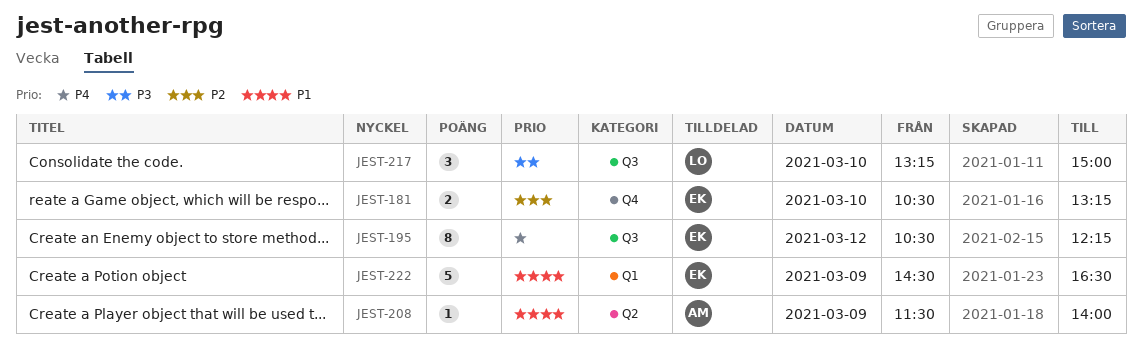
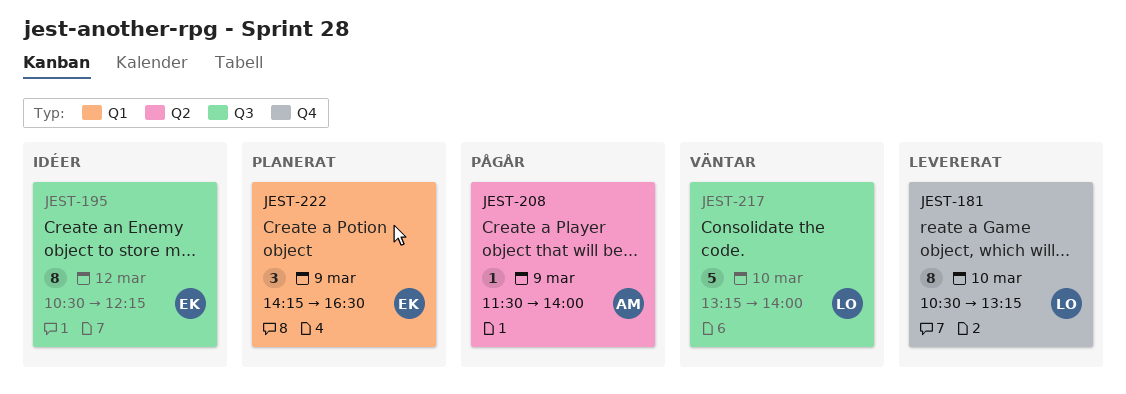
JEST-181, owner: EK -> LO
JEST-181, estimate: 2 -> 8
JEST-217, estimate: 3 -> 5
JEST-217, ends: 15:00 -> 14:00
JEST-222, estimate: 5 -> 3
JEST-222, begins: 14:30 -> 14:15

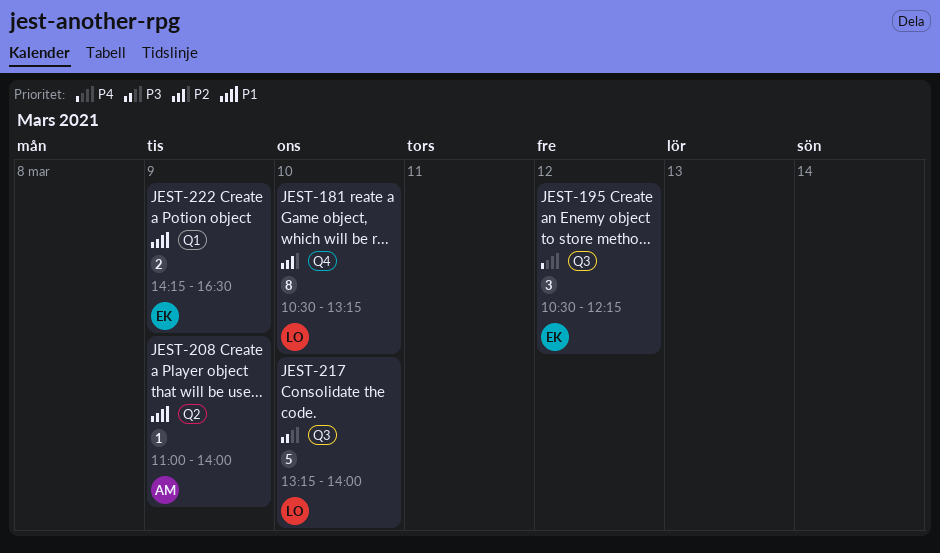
JEST-195, estimate: 8 -> 3
JEST-208, begins: 11:30 -> 11:00
JEST-222, estimate: 3 -> 2

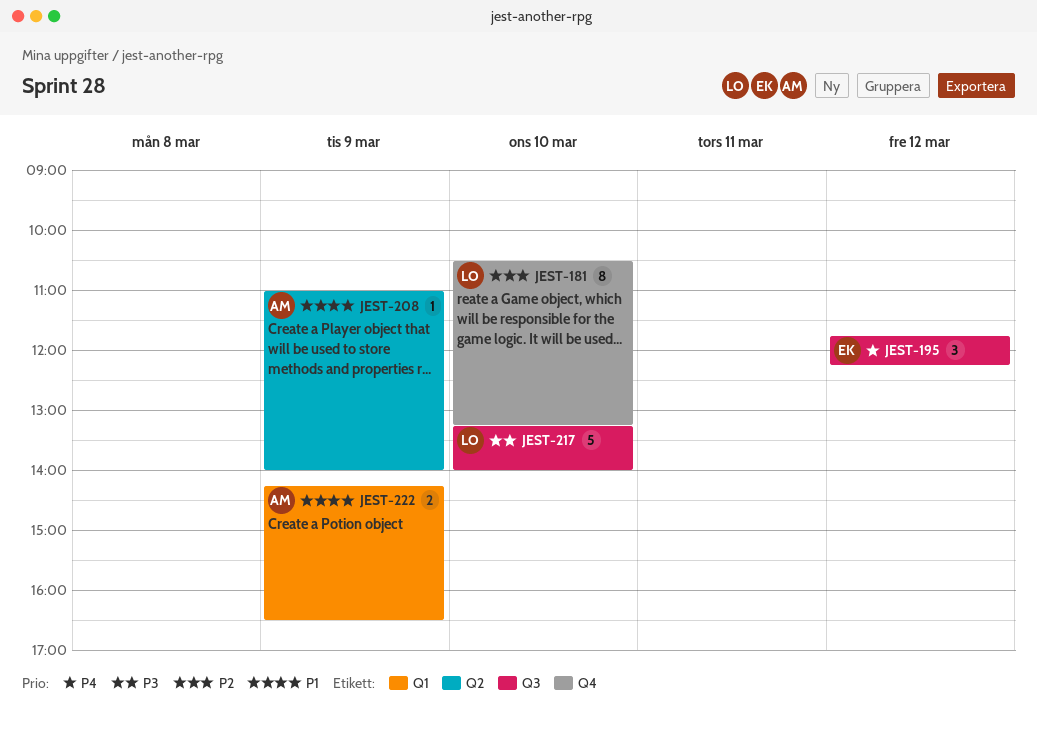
JEST-195, begins: 10:30 -> 11:45
JEST-222, owner: EK -> AM

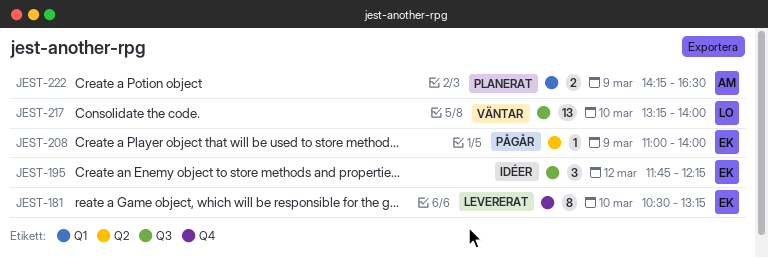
JEST-181, owner: LO -> EK
JEST-208, owner: AM -> EK
JEST-217, estimate: 5 -> 13

